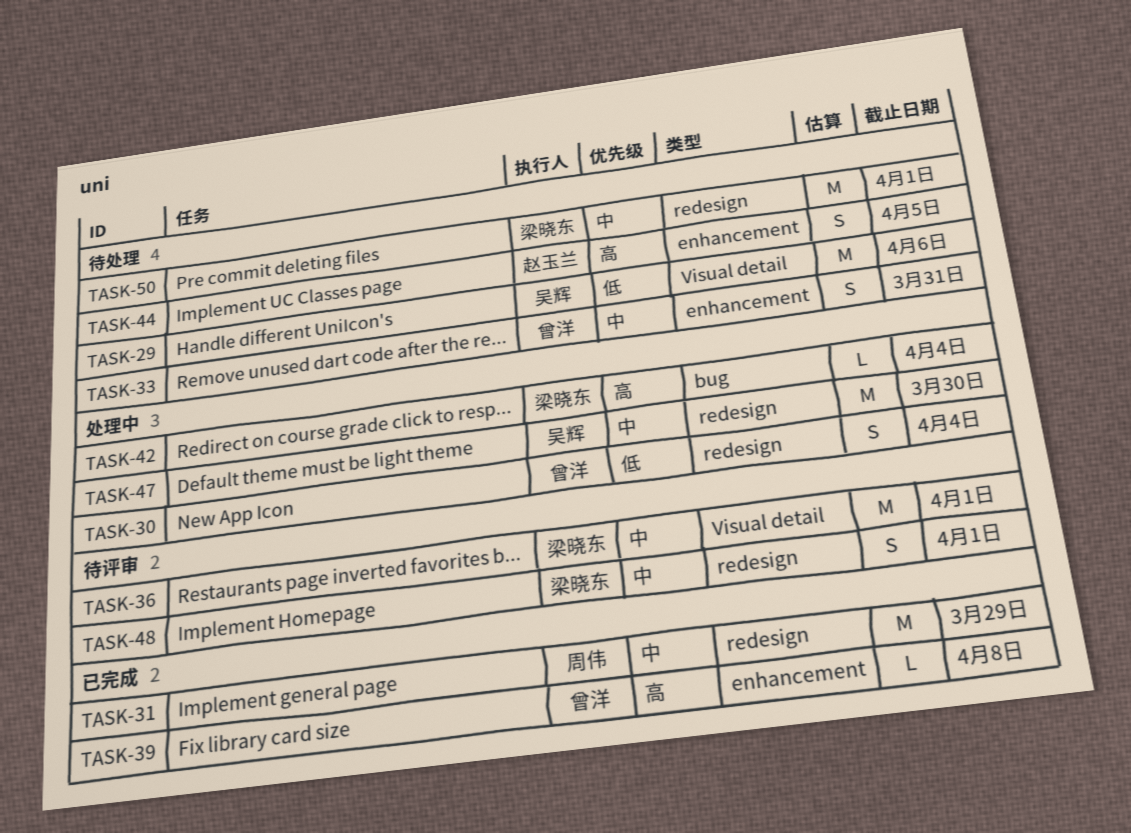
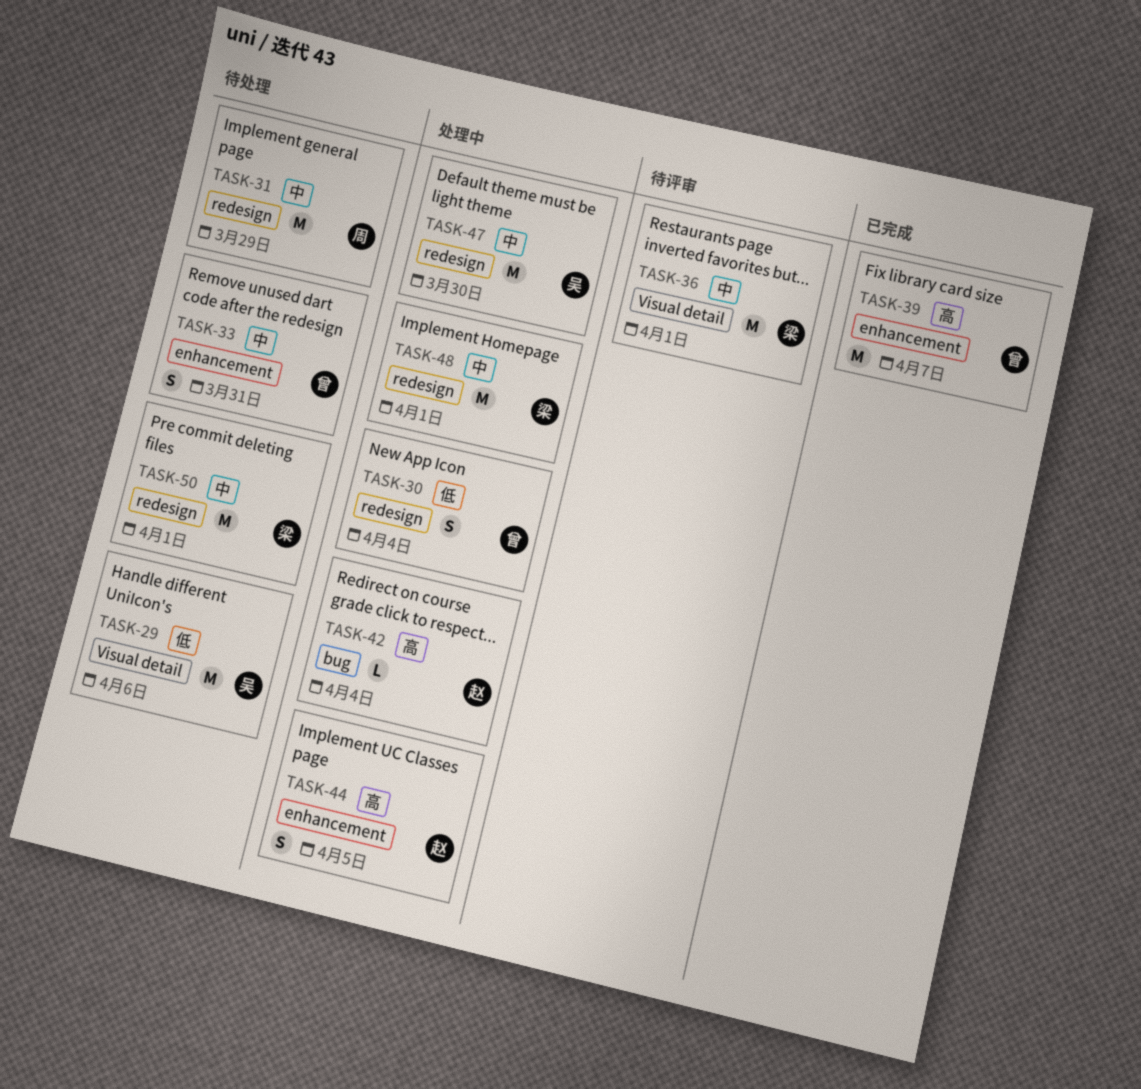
TASK-31, status: 已完成 -> 待处理
TASK-39, estimate: L -> M
TASK-39, due: Apr 8 -> Apr 7
TASK-42, owner: 梁晓东 -> 赵玉兰
TASK-44, status: 待处理 -> 处理中
TASK-48, status: 待评审 -> 处理中
TASK-48, estimate: S -> M

